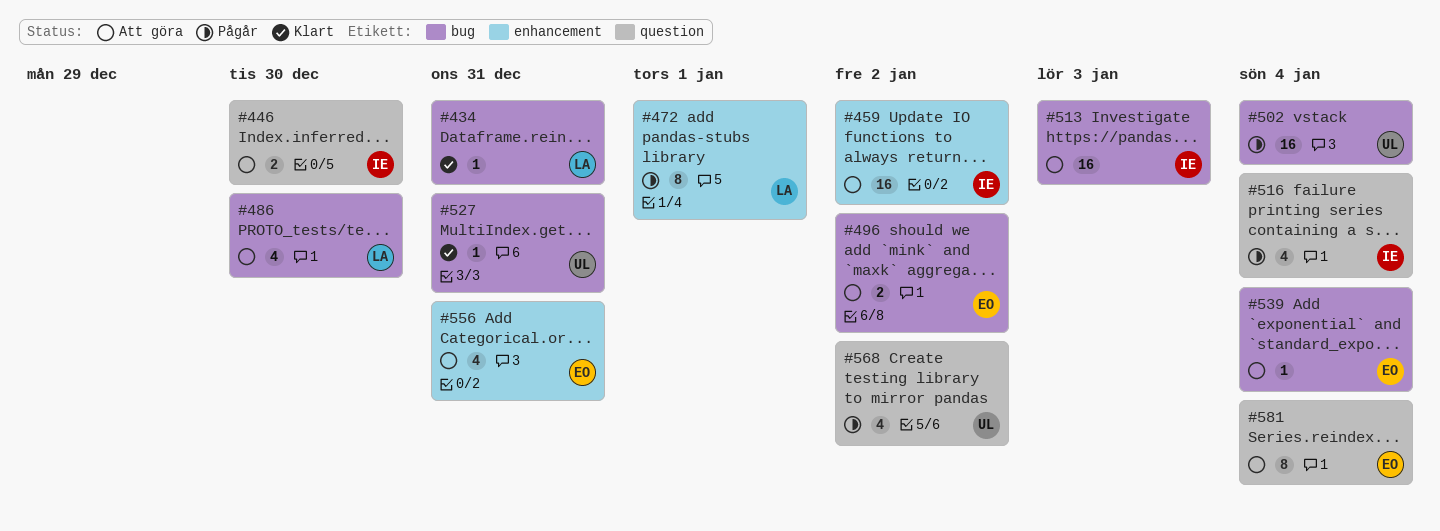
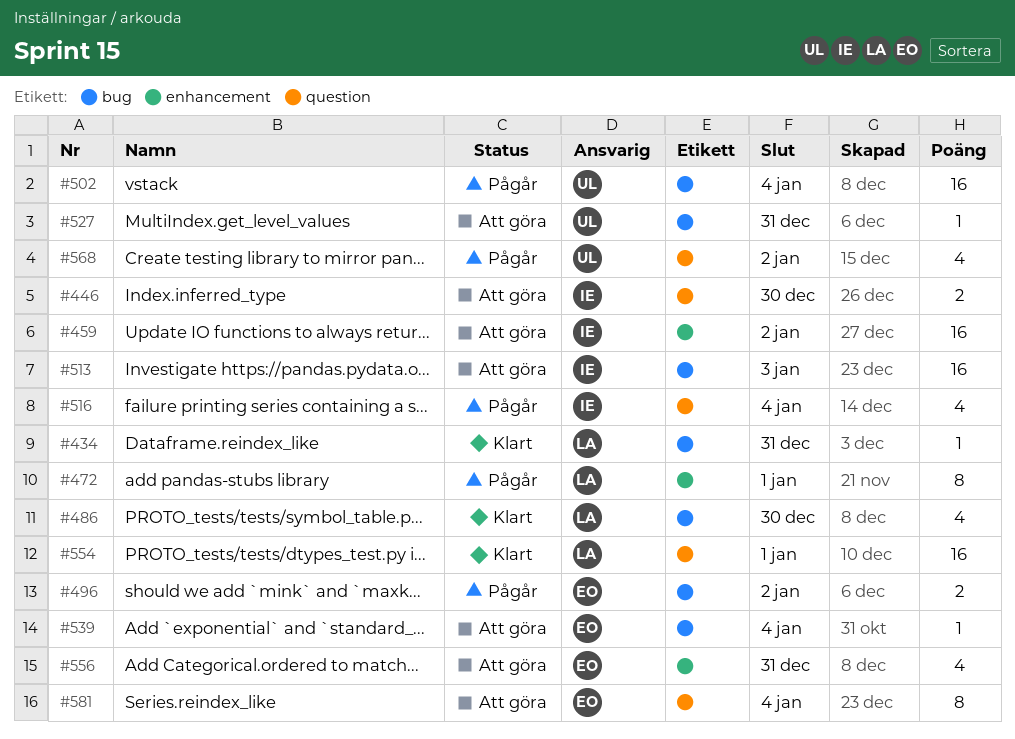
#486, status: Att göra -> Klart
#496, status: Att göra -> Pågår
#527, status: Klart -> Att göra
#554: none -> present

